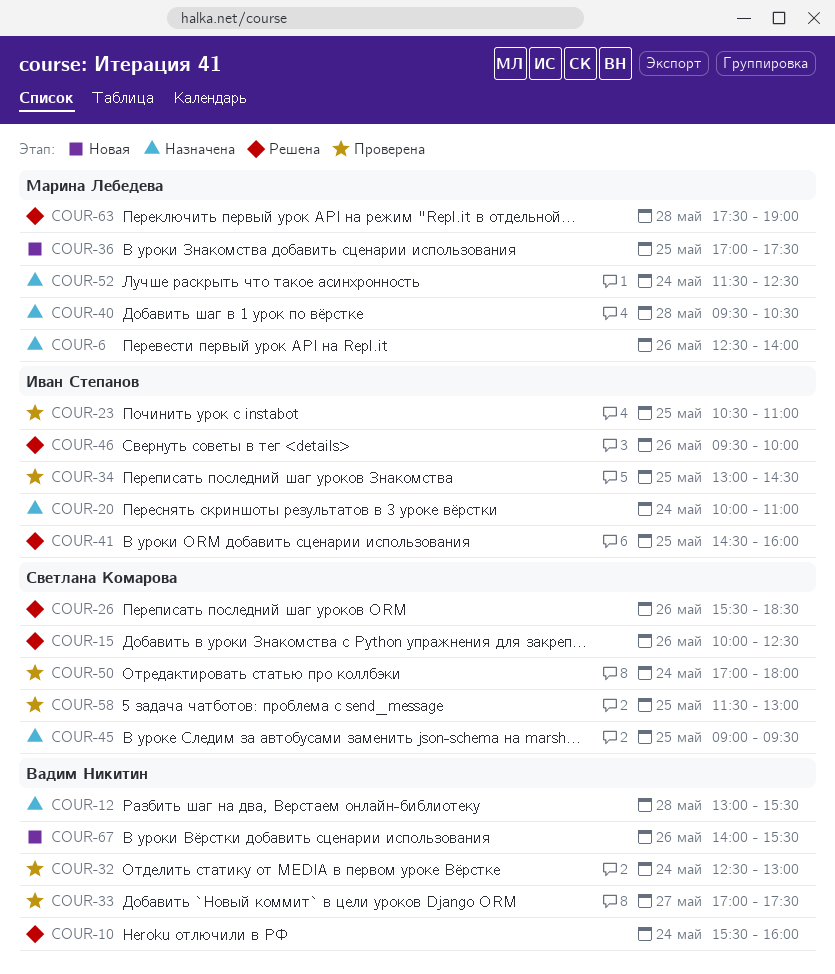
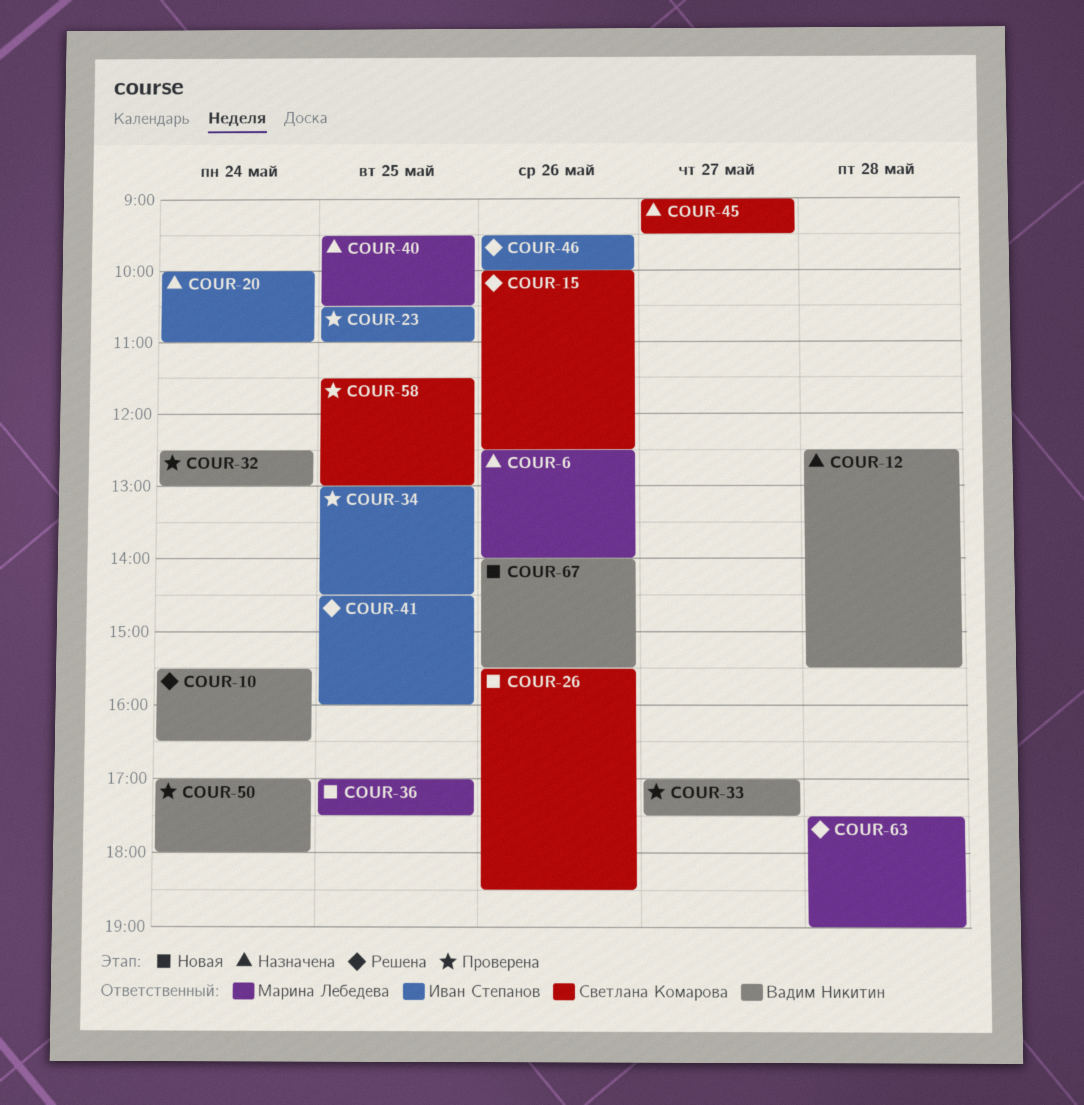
COUR-10, ends: 16:00 -> 16:30
COUR-12, begins: 13:00 -> 12:30
COUR-26, status: Решена -> Новая
COUR-40, day: May 28 -> May 25
COUR-45, day: May 25 -> May 27
COUR-50, owner: Светлана Комарова -> Вадим Никитин
COUR-52: present -> none

